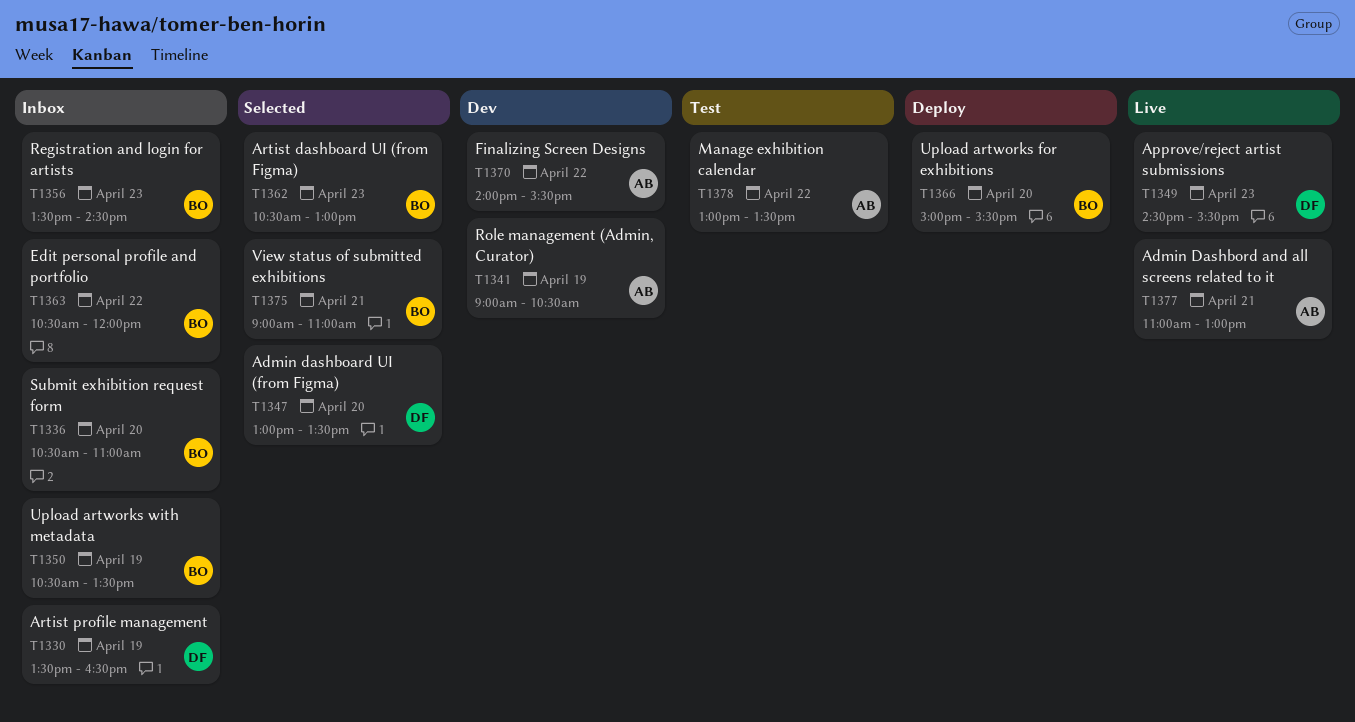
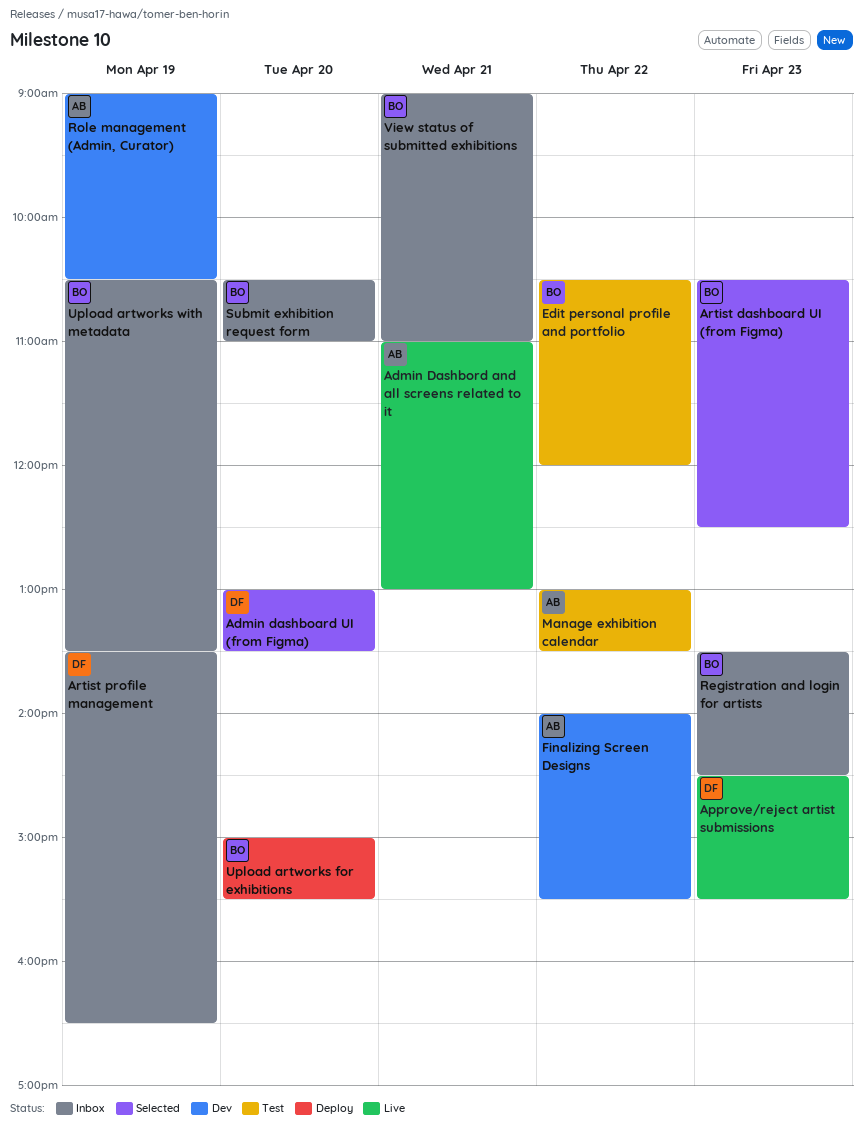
Artist dashboard UI (from Figma), ends: 13:00 -> 12:30
Edit personal profile and portfolio, status: Inbox -> Test
View status of submitted exhibitions, status: Selected -> Inbox

